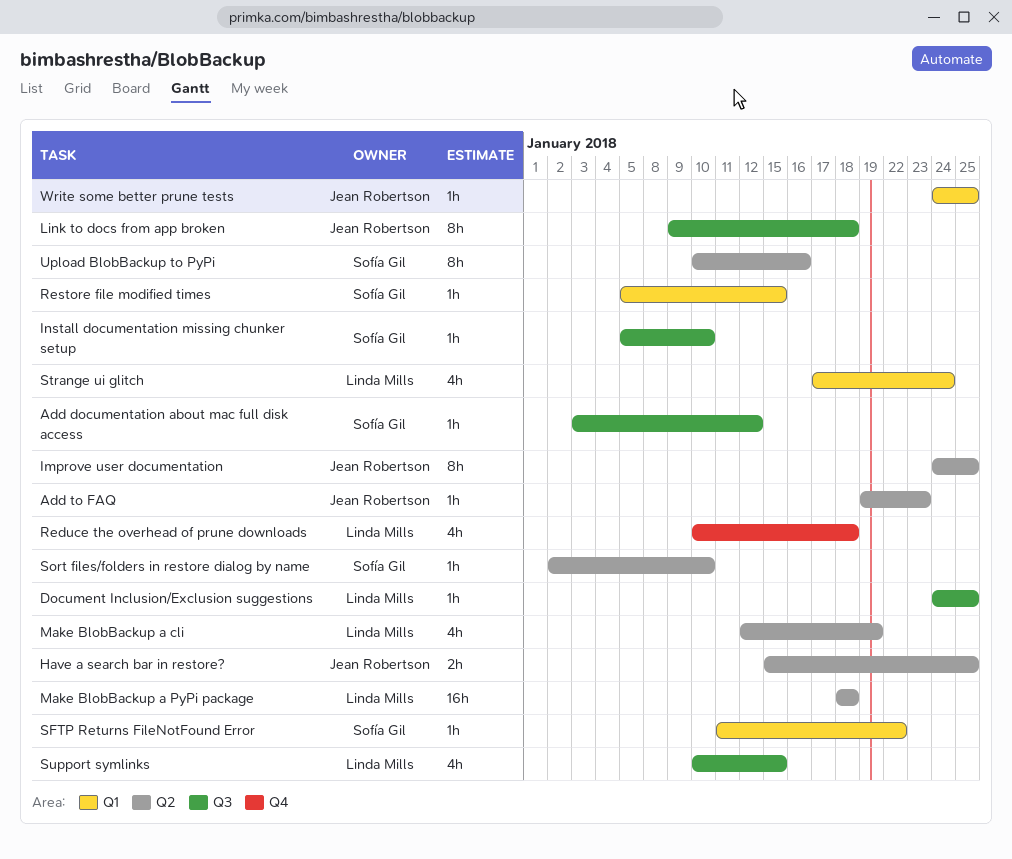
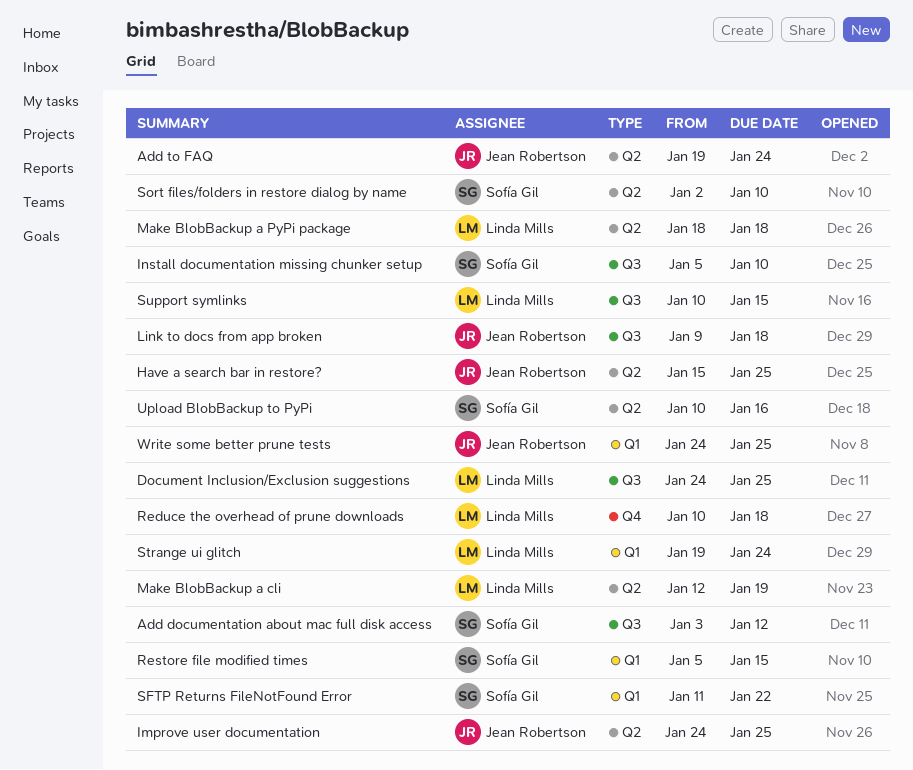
Add to FAQ, due: Jan 23 -> Jan 24
Strange ui glitch, start: Jan 17 -> Jan 19

